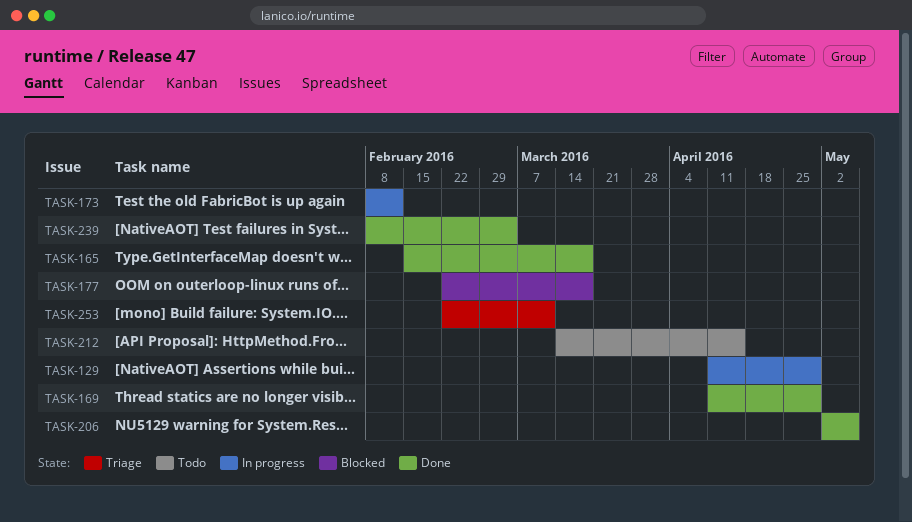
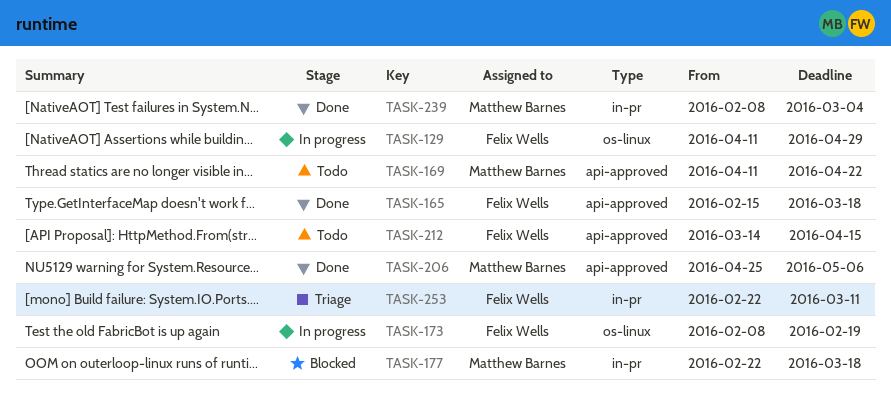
TASK-169, status: Done -> Todo
TASK-169, due: Apr 29 -> Apr 22
TASK-173, due: Feb 12 -> Feb 19
TASK-206, start: May 2 -> Apr 25

